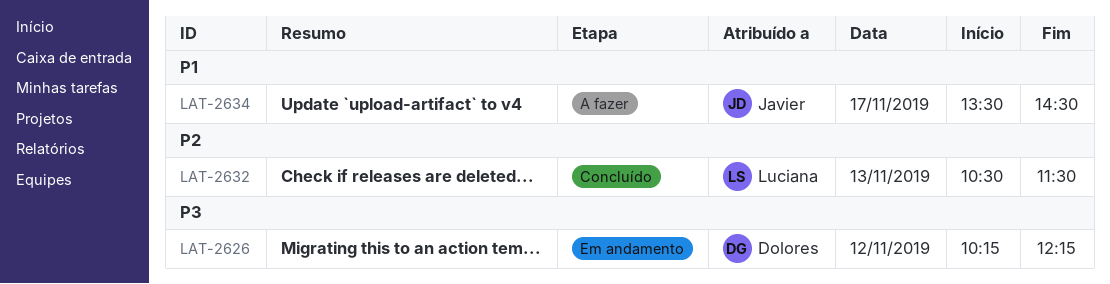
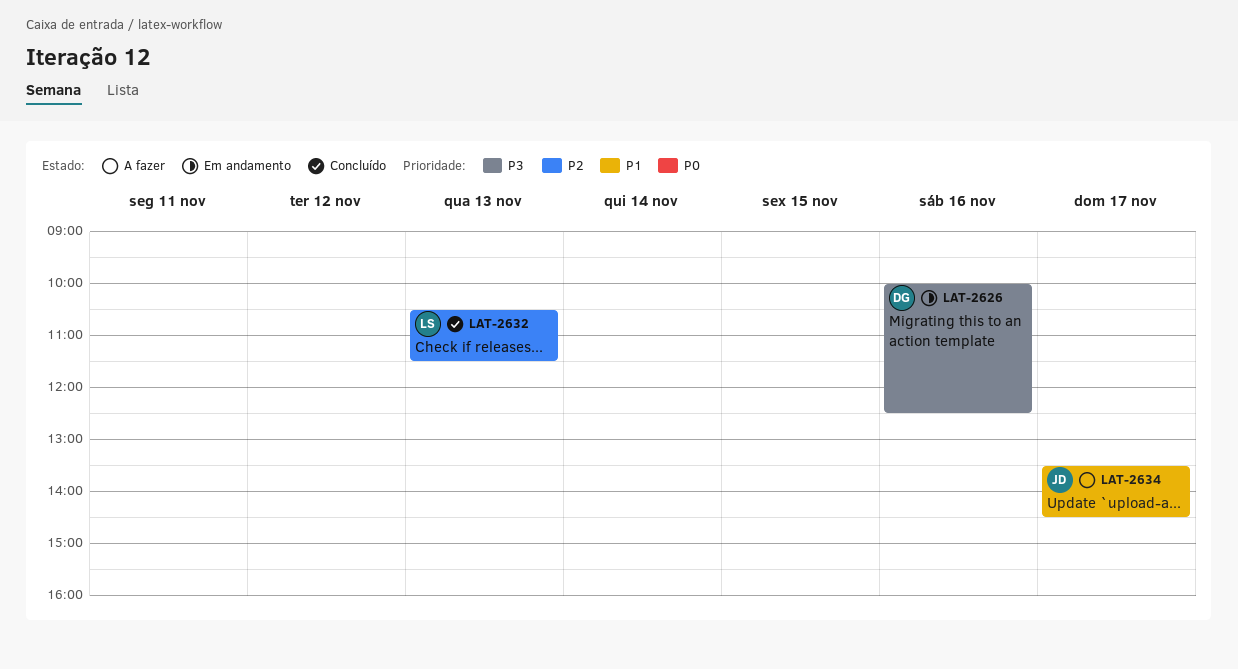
LAT-2626, day: Nov 12 -> Nov 16
LAT-2626, begins: 10:15 -> 10:00
LAT-2626, ends: 12:15 -> 12:30

